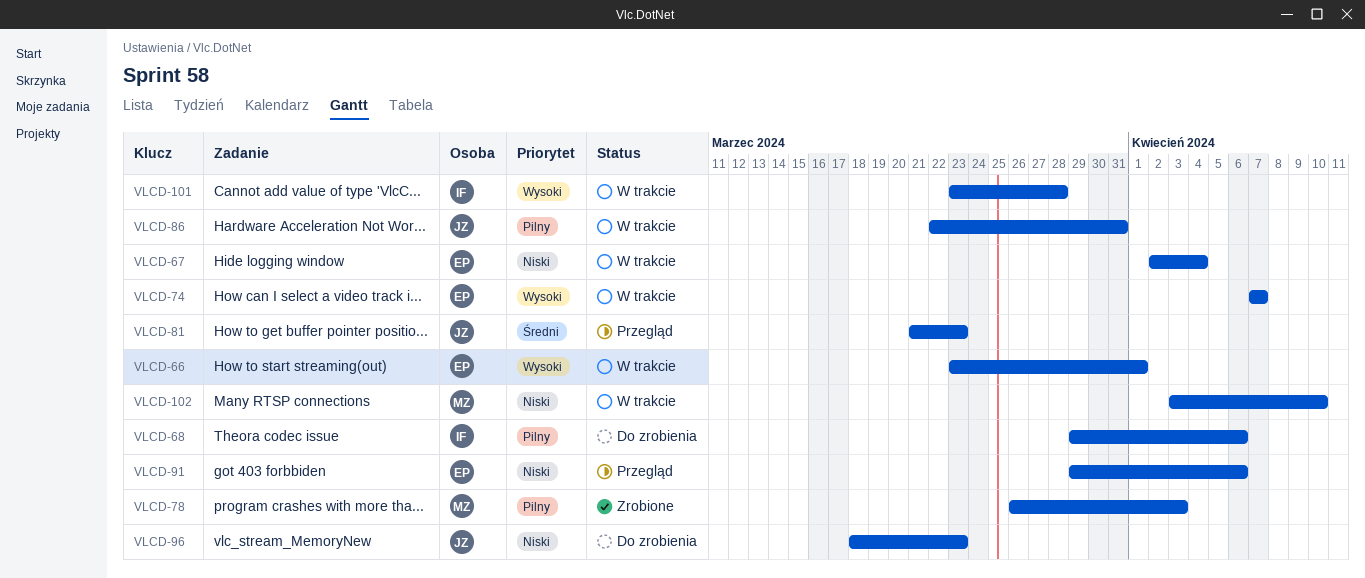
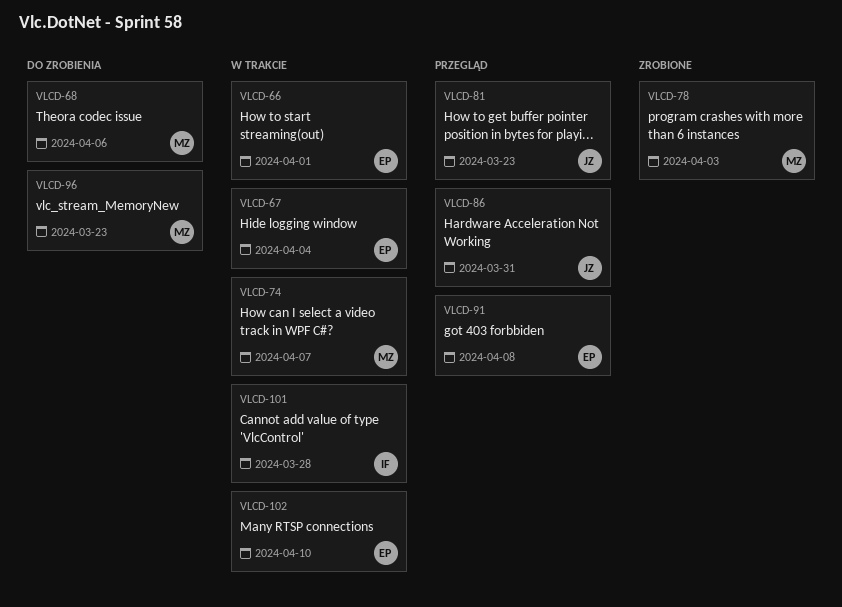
VLCD-68, owner: IF -> MZ
VLCD-74, owner: EP -> MZ
VLCD-86, status: W trakcie -> Przegląd
VLCD-91, due: Apr 6 -> Apr 8
VLCD-96, owner: JZ -> MZ
VLCD-102, owner: MZ -> EP

